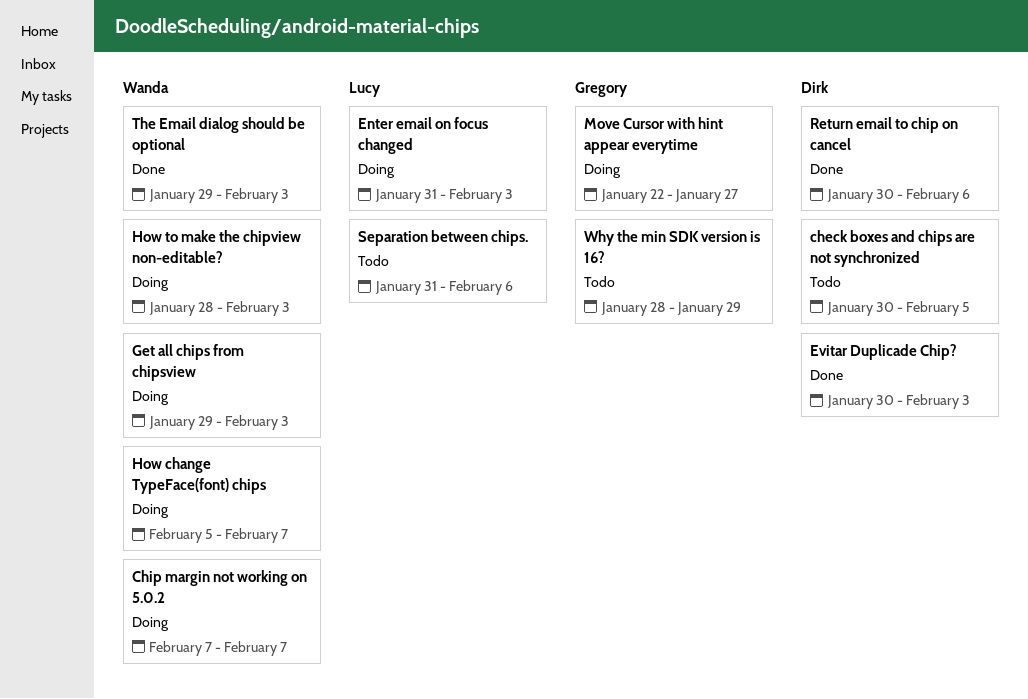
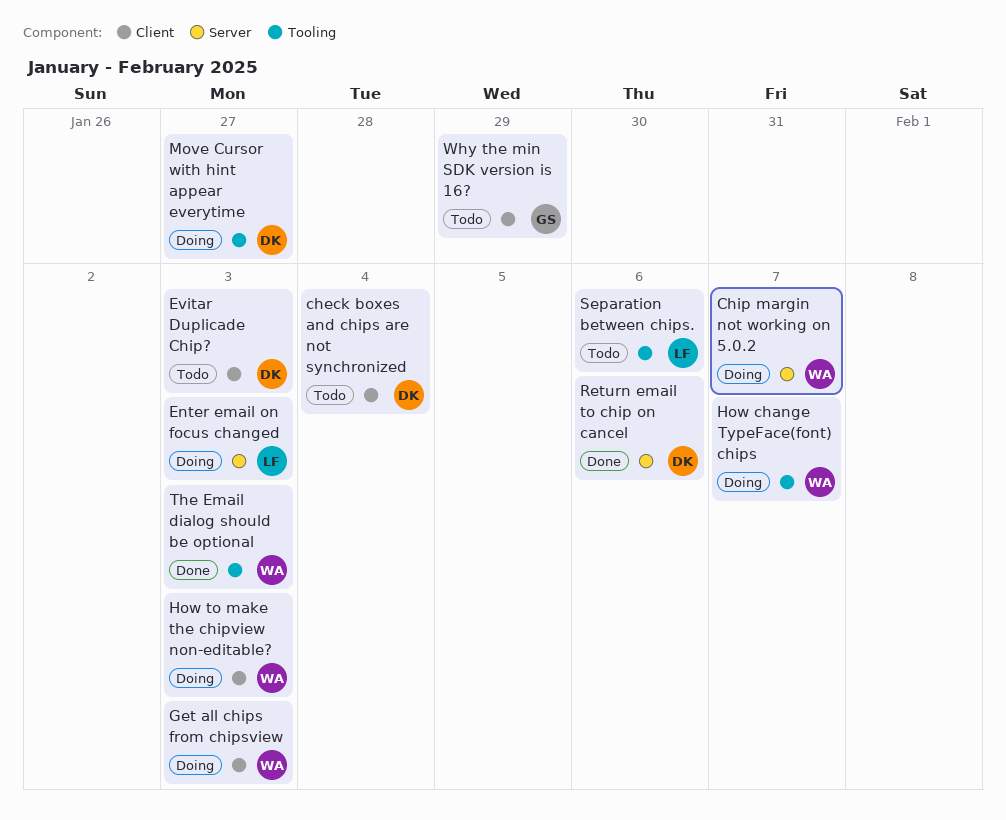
check boxes and chips are not synchronized, due: Feb 5 -> Feb 4
Evitar Duplicade Chip?, status: Done -> Todo
Move Cursor with hint appear everytime, owner: Gregory -> Dirk

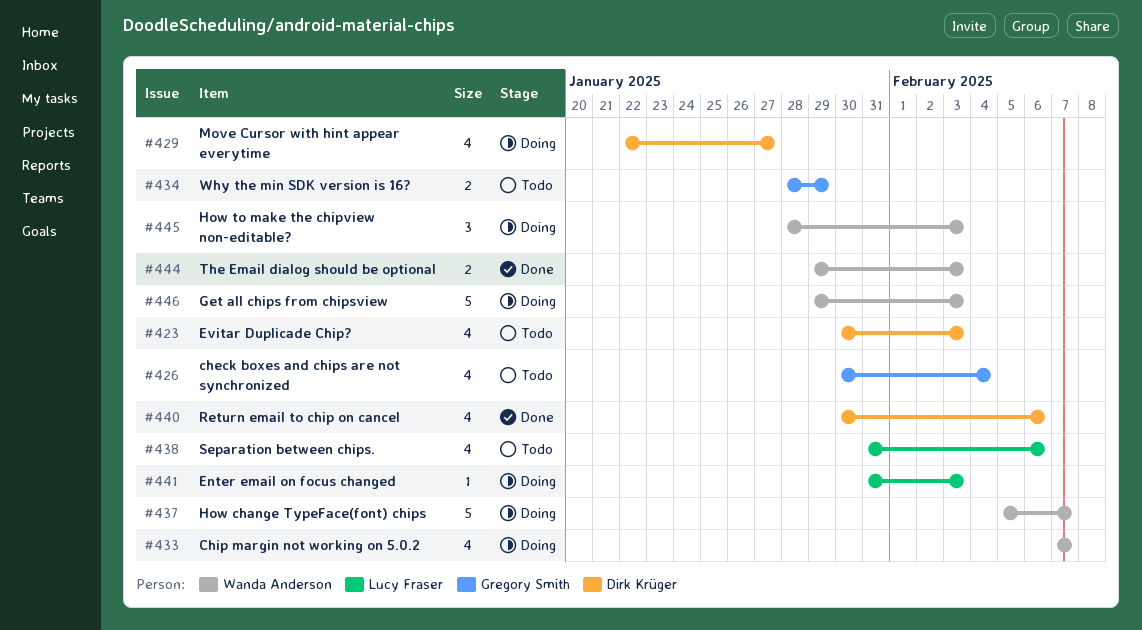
check boxes and chips are not synchronized, owner: Dirk Krüger -> Gregory Smith

